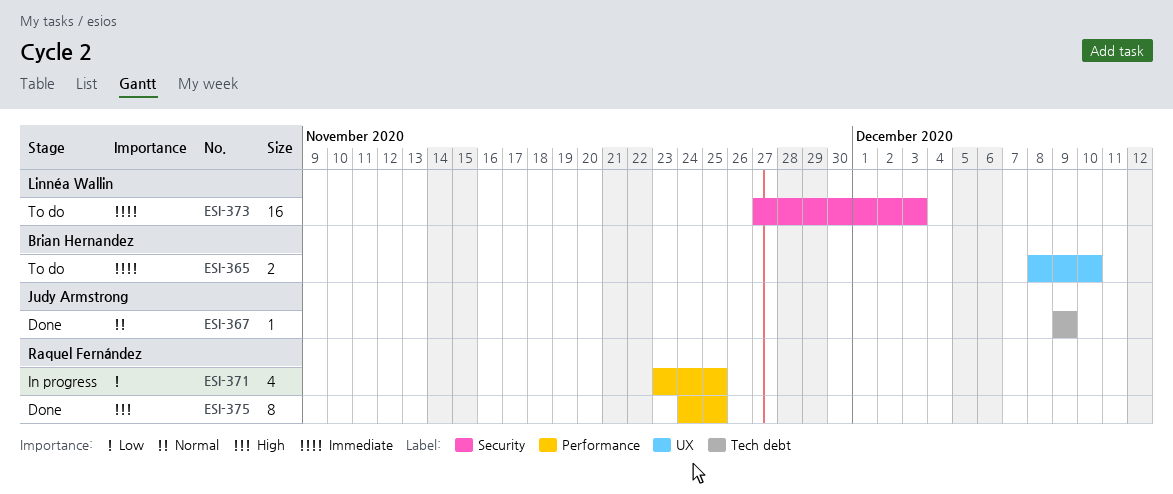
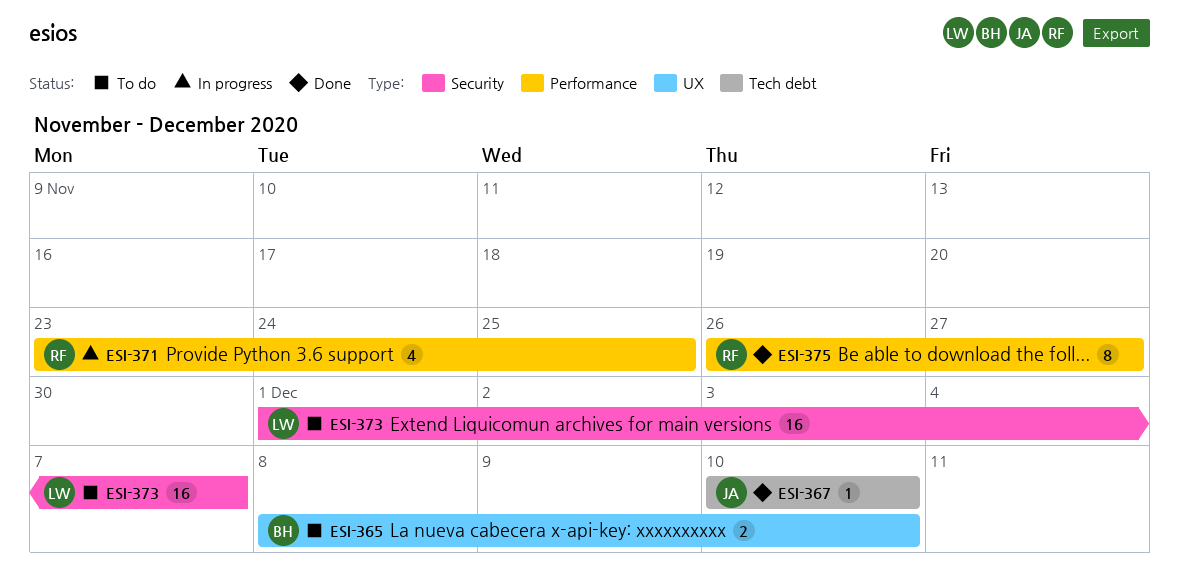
ESI-367, start: Dec 9 -> Dec 10
ESI-367, due: Dec 9 -> Dec 10
ESI-373, start: Nov 27 -> Dec 1
ESI-373, due: Dec 3 -> Dec 7
ESI-375, start: Nov 24 -> Nov 26
ESI-375, due: Nov 25 -> Nov 27

